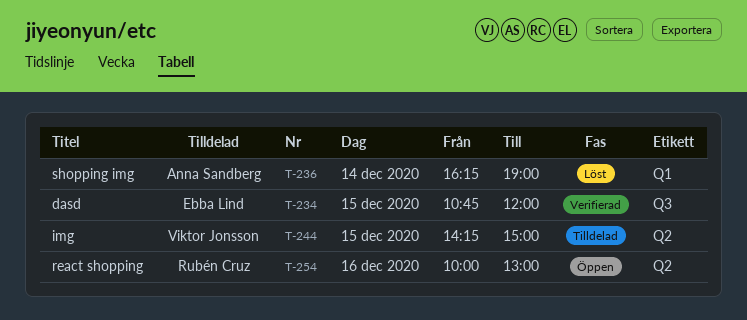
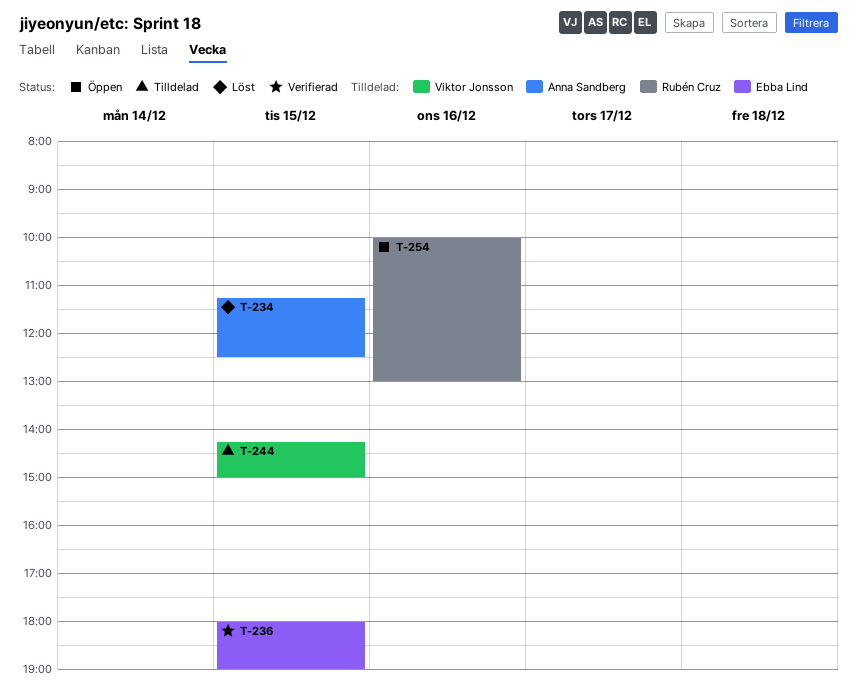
T-234, status: Verifierad -> Löst
T-234, owner: Ebba Lind -> Anna Sandberg
T-234, begins: 10:45 -> 11:15
T-234, ends: 12:00 -> 12:30
T-236, status: Löst -> Verifierad
T-236, owner: Anna Sandberg -> Ebba Lind
T-236, day: Dec 14 -> Dec 15
T-236, begins: 16:15 -> 18:00

